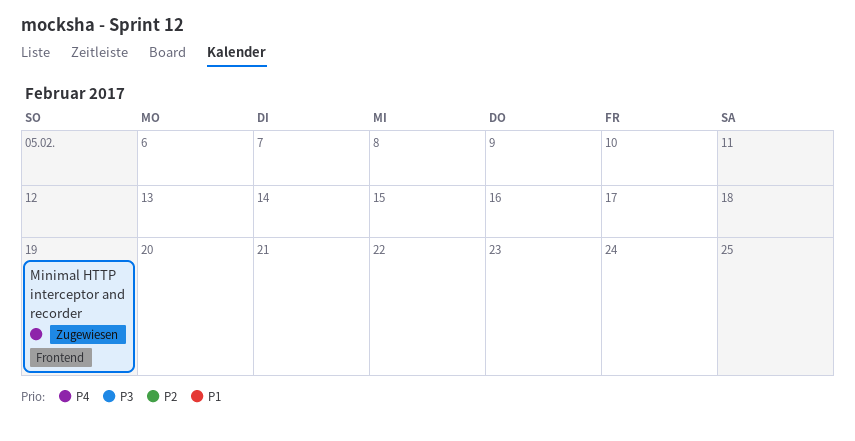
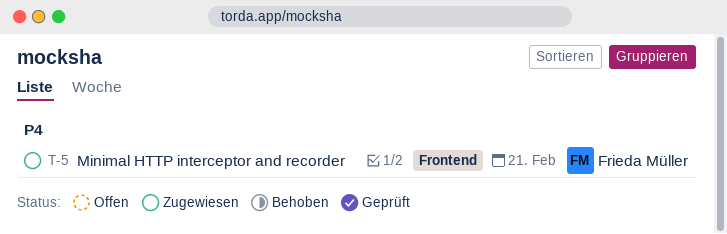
Minimal HTTP interceptor and recorder, due: Feb 19 -> Feb 21

